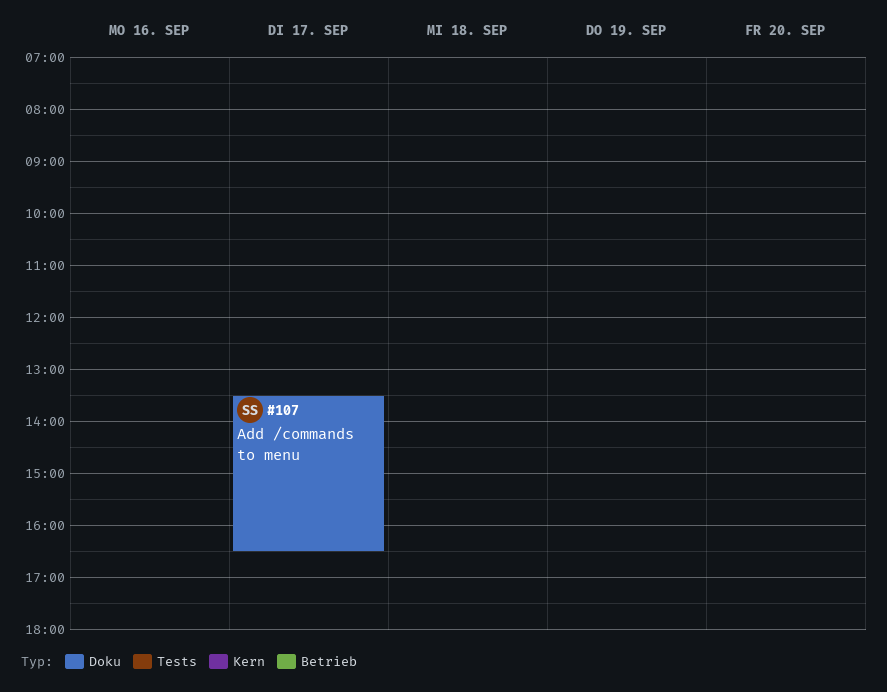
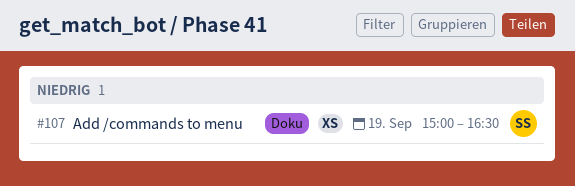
#107, day: Sep 17 -> Sep 19
#107, begins: 13:30 -> 15:00

